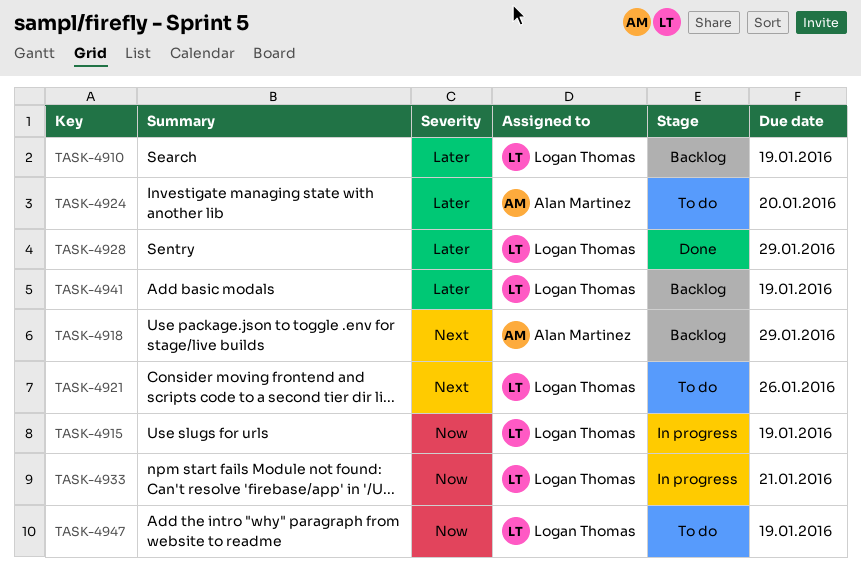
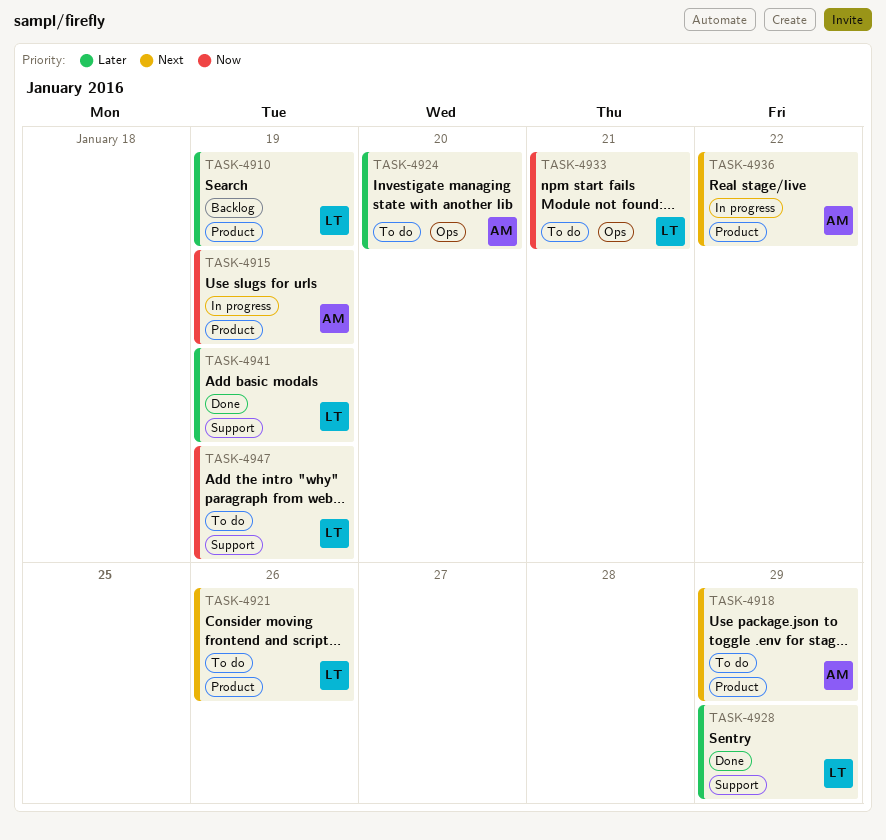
TASK-4915, owner: Logan Thomas -> Alan Martinez
TASK-4918, status: Backlog -> To do
TASK-4933, status: In progress -> To do
TASK-4936: none -> present
TASK-4941, status: Backlog -> Done

